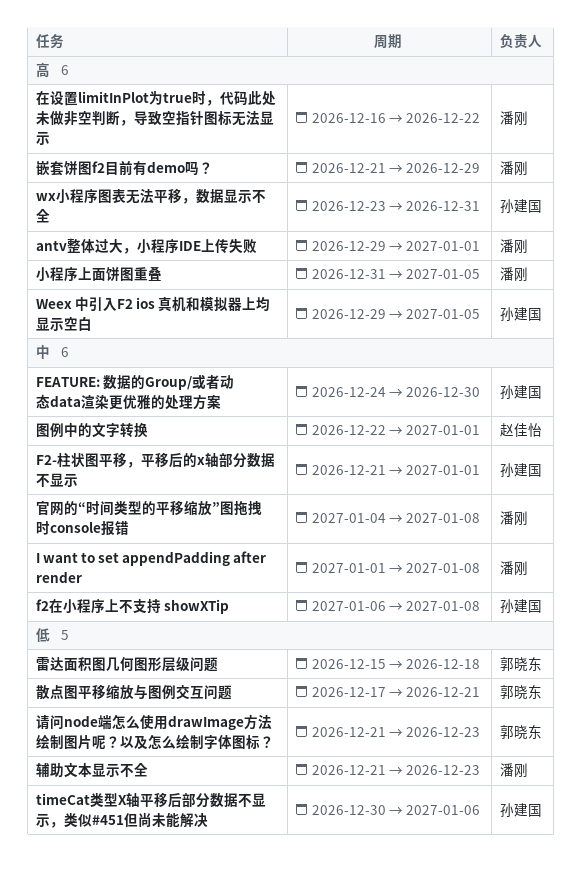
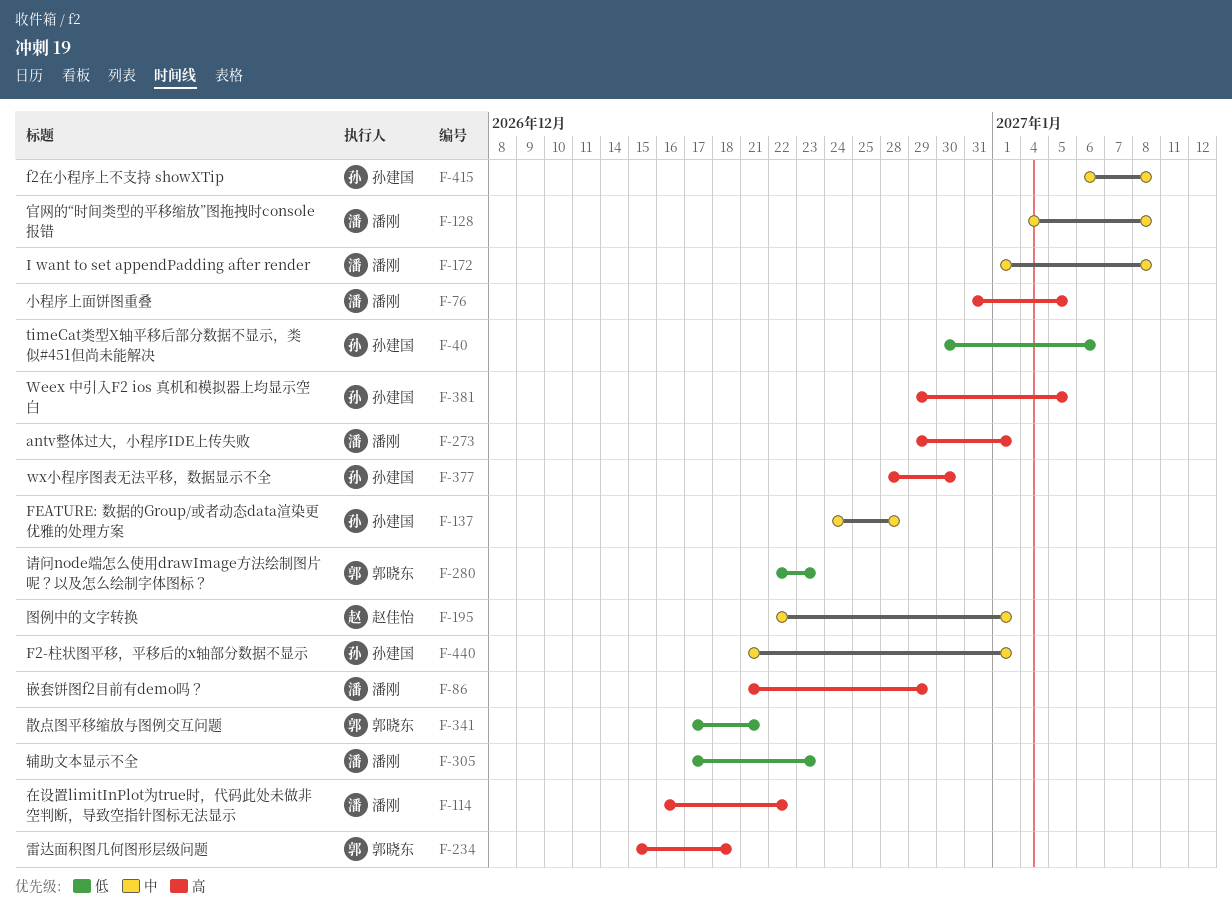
FEATURE: 数据的Group/或者动态data渲染更优雅的处理方案, due: Dec 30 -> Dec 28
wx小程序图表无法平移，数据显示不全, start: Dec 23 -> Dec 28
wx小程序图表无法平移，数据显示不全, due: Dec 31 -> Dec 30
请问node端怎么使用drawImage方法绘制图片呢？以及怎么绘制字体图标？, start: Dec 21 -> Dec 22
辅助文本显示不全, start: Dec 21 -> Dec 17
雷达面积图几何图形层级问题, priority: 低 -> 高

